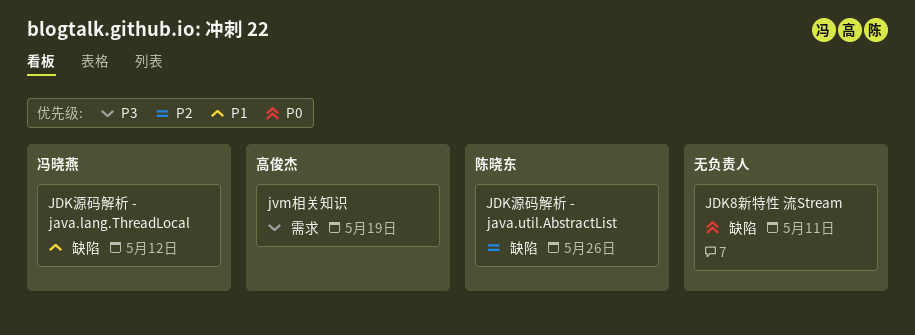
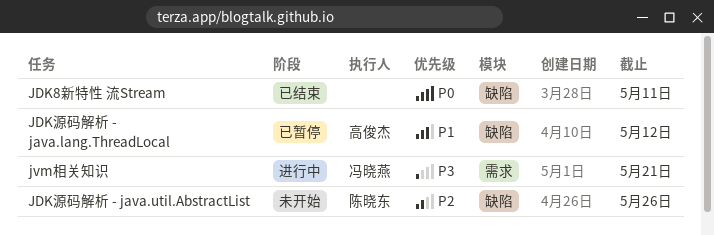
JDK源码解析 - java.lang.ThreadLocal, owner: 冯晓燕 -> 高俊杰
jvm相关知识, owner: 高俊杰 -> 冯晓燕
jvm相关知识, due: May 19 -> May 21

